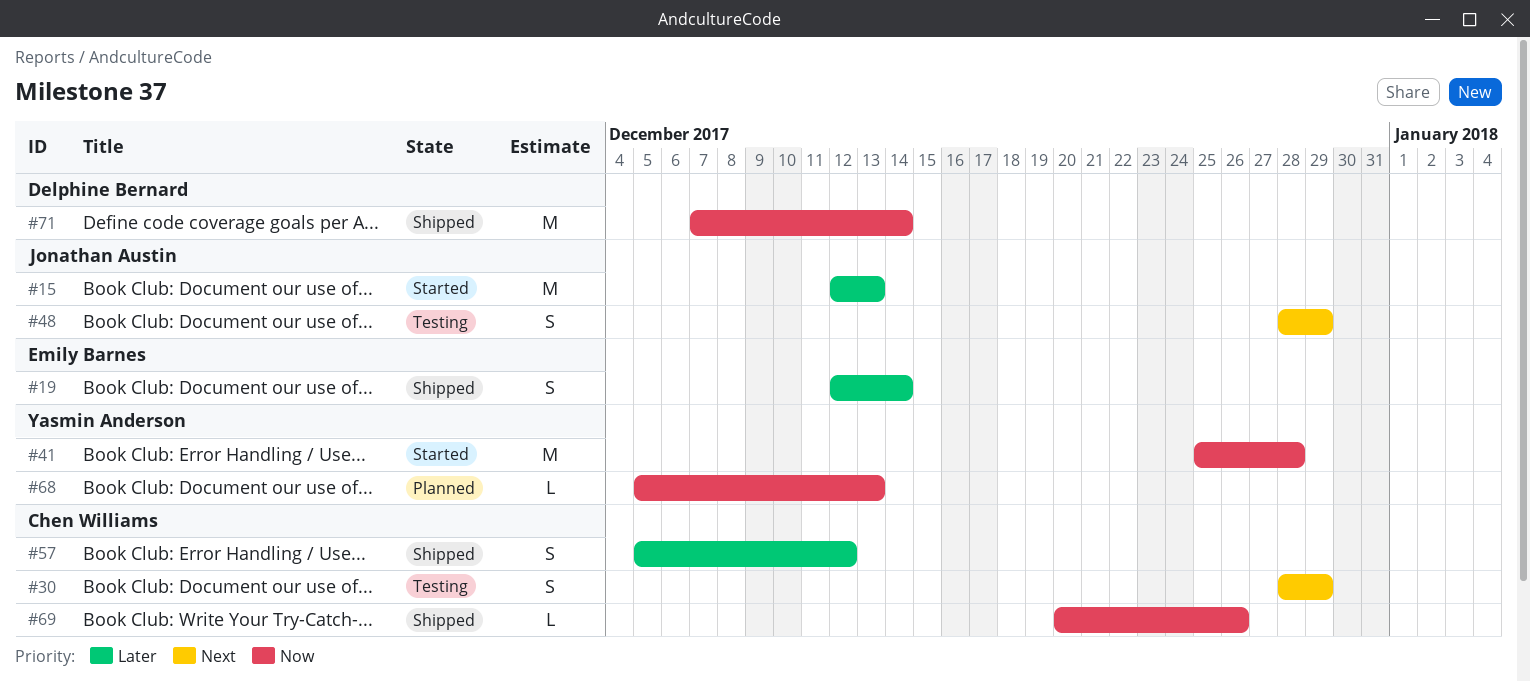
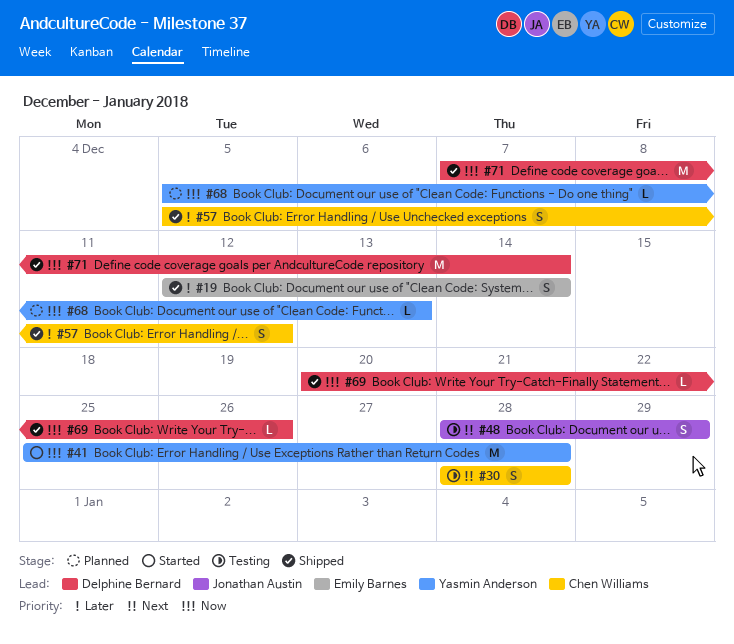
#15: present -> none
#30, due: Dec 29 -> Dec 28
#69, owner: Chen Williams -> Delphine Bernard

